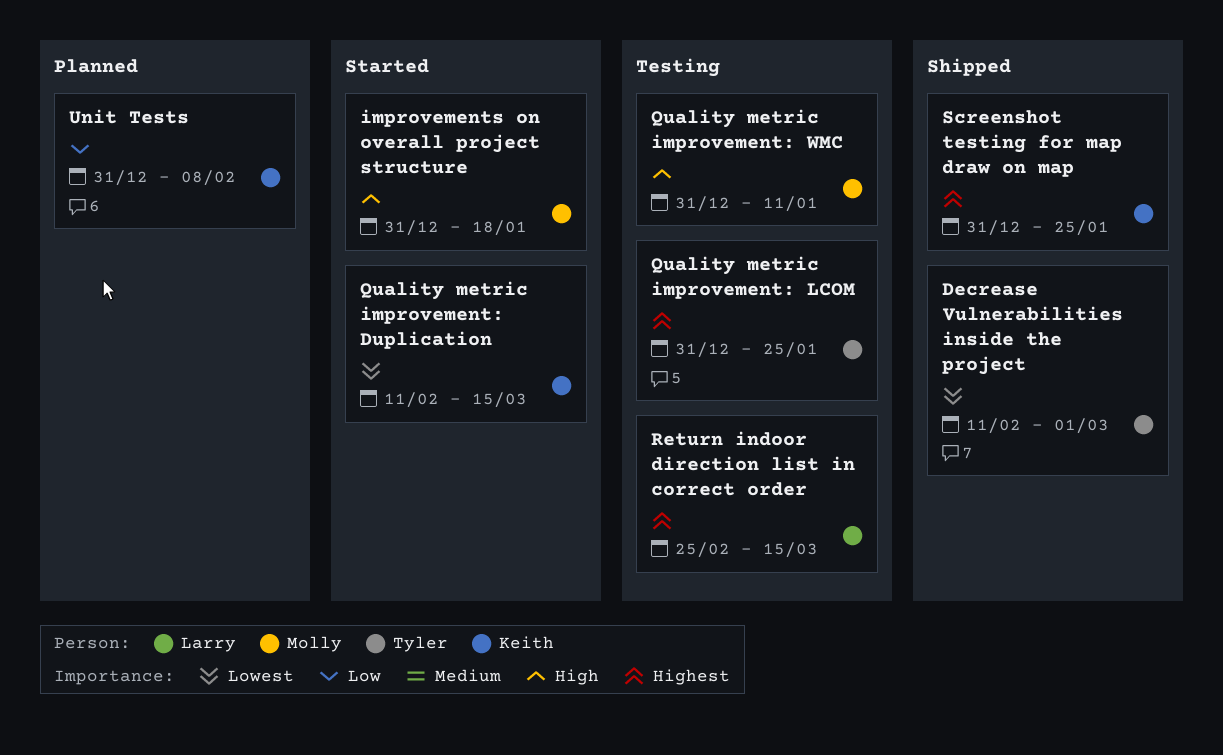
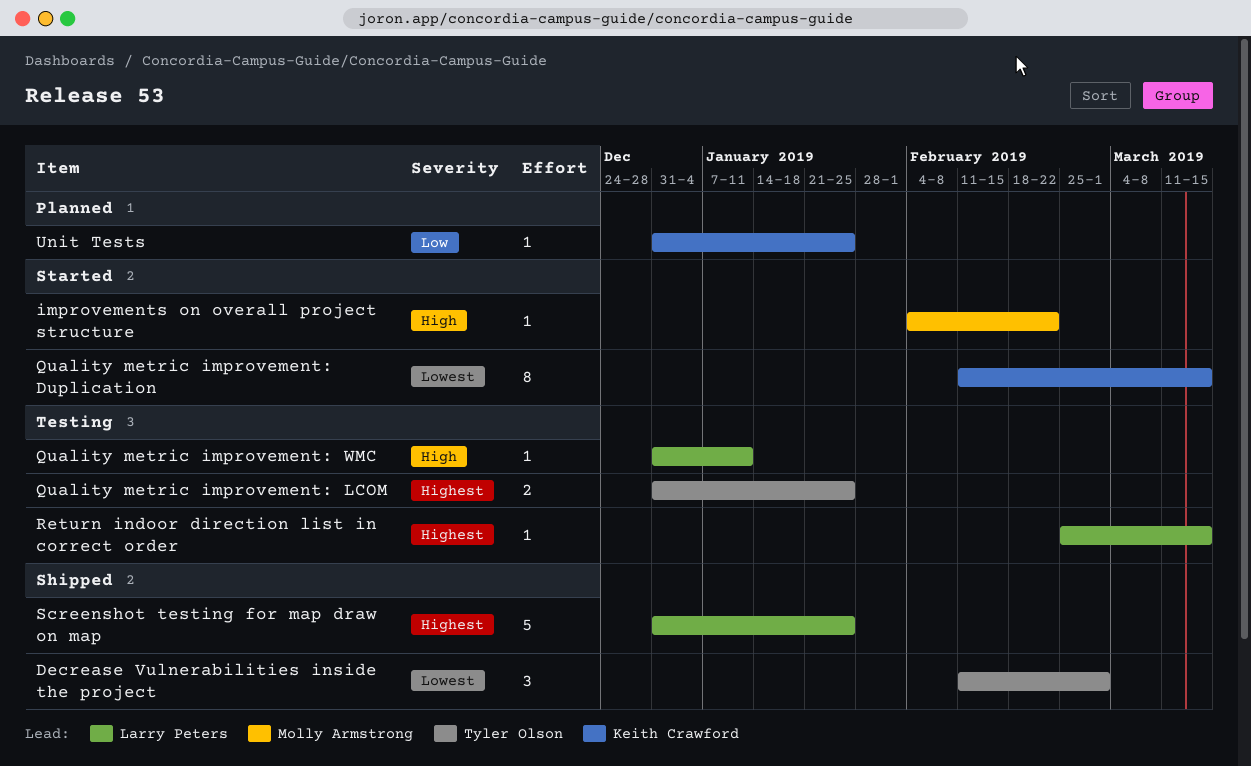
improvements on overall project structure, start: Dec 31 -> Feb 4
improvements on overall project structure, due: Jan 18 -> Feb 22
Quality metric improvement: WMC, owner: Molly Armstrong -> Larry Peters
Screenshot testing for map draw on map, owner: Keith Crawford -> Larry Peters
Unit Tests, due: Feb 8 -> Jan 25

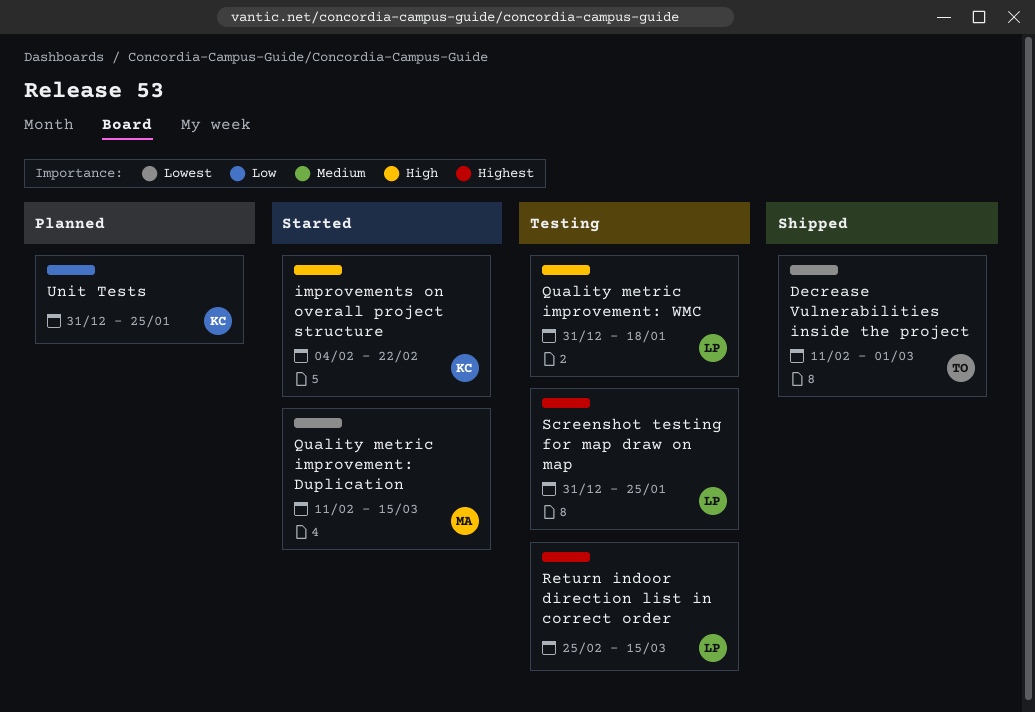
improvements on overall project structure, owner: Molly Armstrong -> Keith Crawford
Quality metric improvement: Duplication, owner: Keith Crawford -> Molly Armstrong
Quality metric improvement: LCOM: present -> none
Quality metric improvement: WMC, due: Jan 11 -> Jan 18
Screenshot testing for map draw on map, status: Shipped -> Testing

